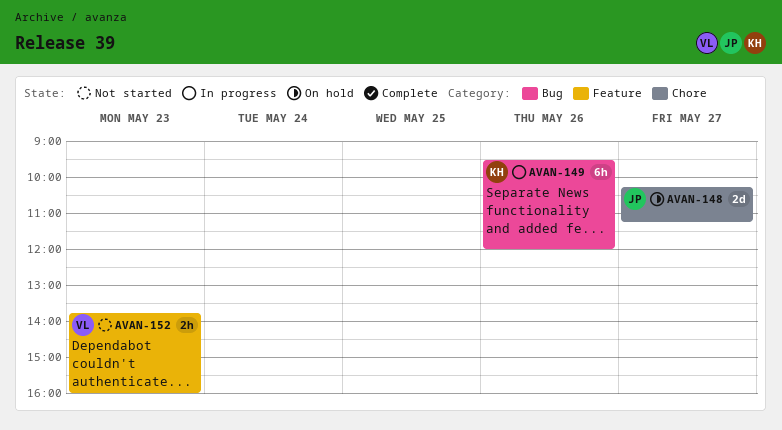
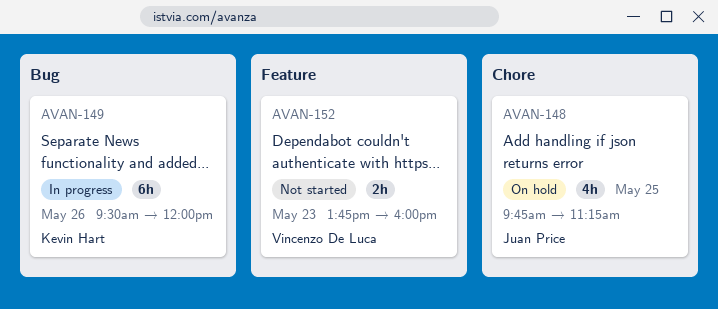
AVAN-148, estimate: 2d -> 4h
AVAN-148, day: May 27 -> May 25
AVAN-148, begins: 10:15 -> 09:45

